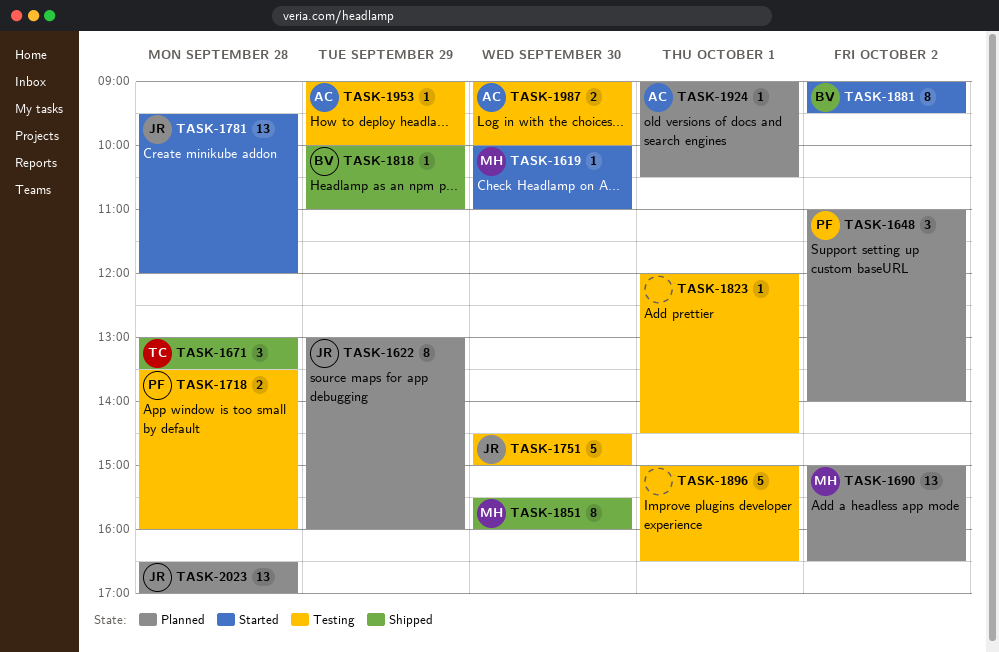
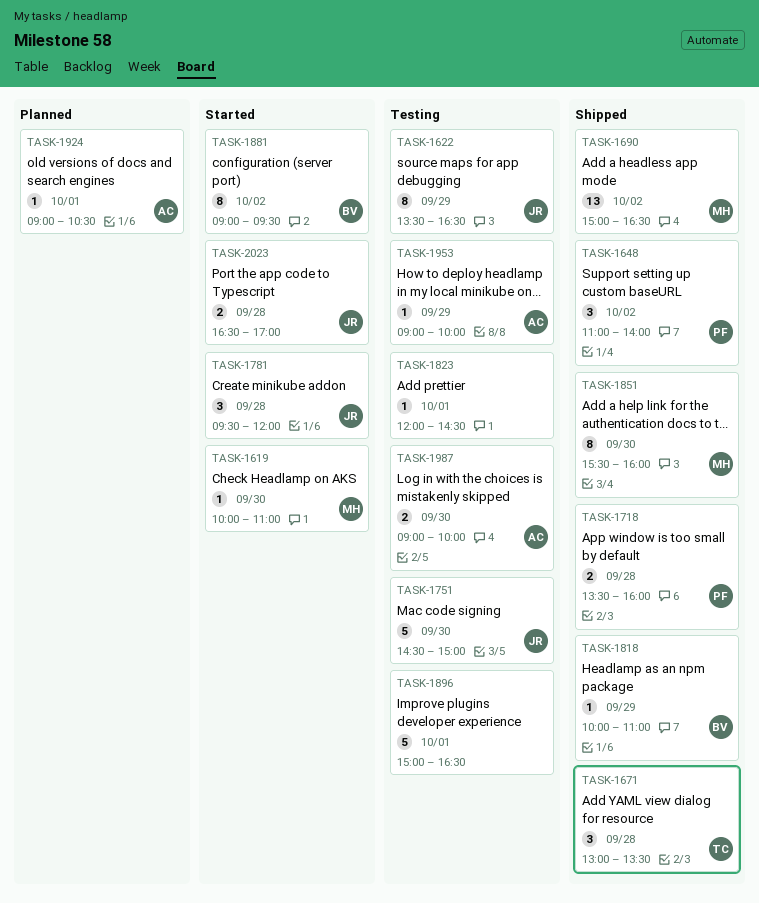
TASK-1622, status: Planned -> Testing
TASK-1622, begins: 13:00 -> 13:30
TASK-1622, ends: 16:00 -> 16:30
TASK-1648, status: Planned -> Shipped
TASK-1690, status: Planned -> Shipped
TASK-1718, status: Testing -> Shipped
TASK-1781, estimate: 13 -> 3
TASK-2023, status: Planned -> Started
TASK-2023, estimate: 13 -> 2

